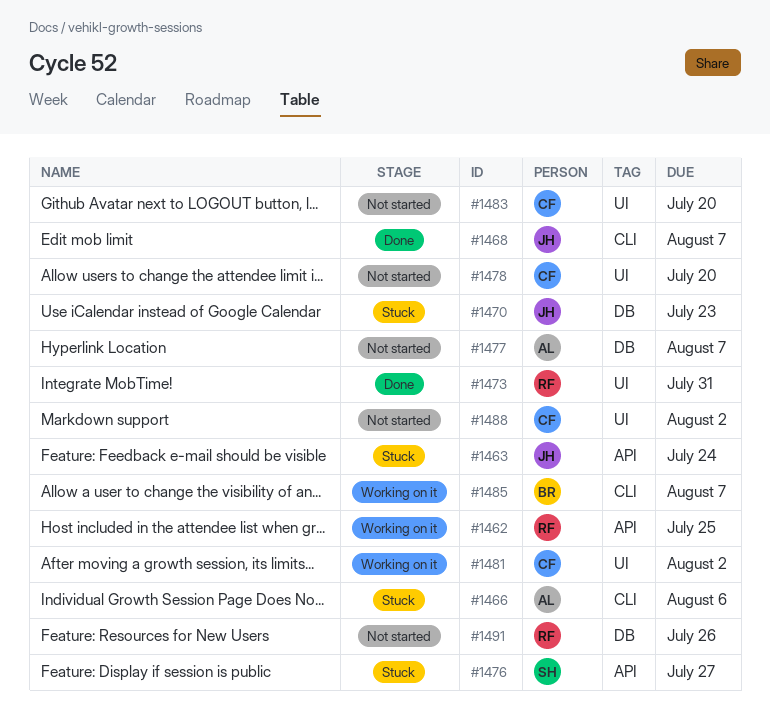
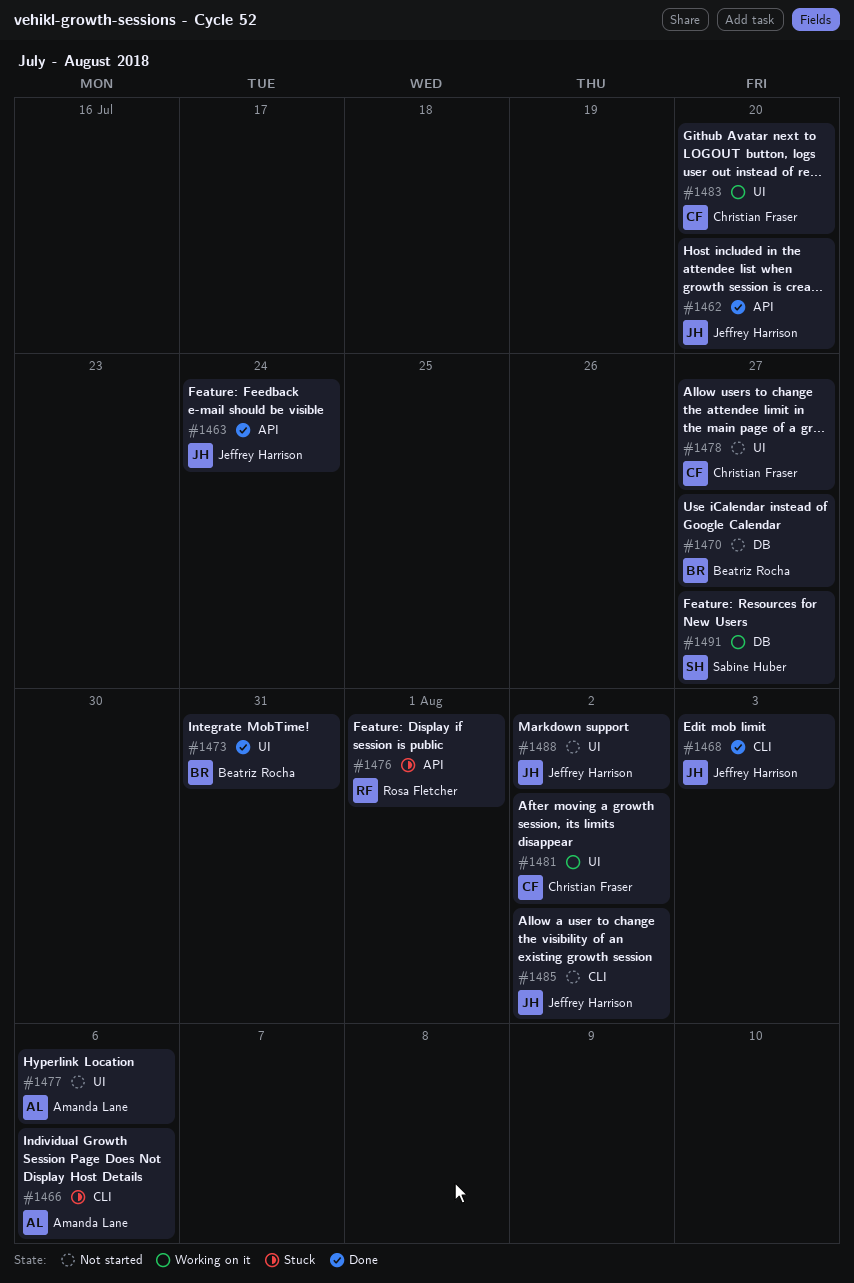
#1462, status: Working on it -> Done
#1462, owner: Rosa Fletcher -> Jeffrey Harrison
#1462, due: Jul 25 -> Jul 20
#1463, status: Stuck -> Done
#1468, due: Aug 7 -> Aug 3
#1470, status: Stuck -> Not started
#1470, owner: Jeffrey Harrison -> Beatriz Rocha
#1470, due: Jul 23 -> Jul 27
#1473, owner: Rosa Fletcher -> Beatriz Rocha
#1476, owner: Sabine Huber -> Rosa Fletcher
#1476, due: Jul 27 -> Aug 1
#1477, label: DB -> UI
#1477, due: Aug 7 -> Aug 6
#1478, due: Jul 20 -> Jul 27
#1483, status: Not started -> Working on it
#1485, status: Working on it -> Not started
#1485, owner: Beatriz Rocha -> Jeffrey Harrison
#1485, due: Aug 7 -> Aug 2
#1488, owner: Christian Fraser -> Jeffrey Harrison
#1491, status: Not started -> Working on it
#1491, owner: Rosa Fletcher -> Sabine Huber
#1491, due: Jul 26 -> Jul 27

